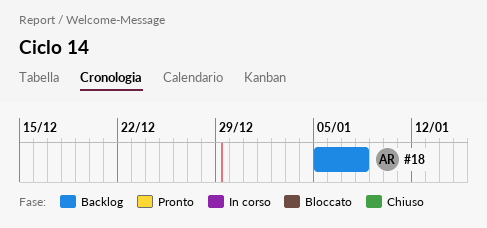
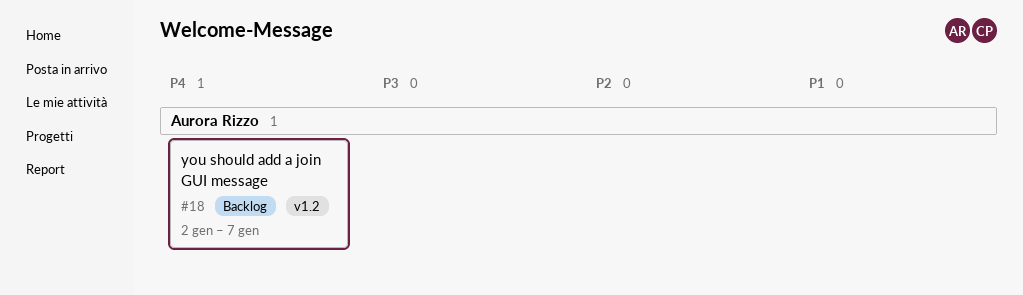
#18, start: Jan 5 -> Jan 2
#18, due: Jan 8 -> Jan 7

